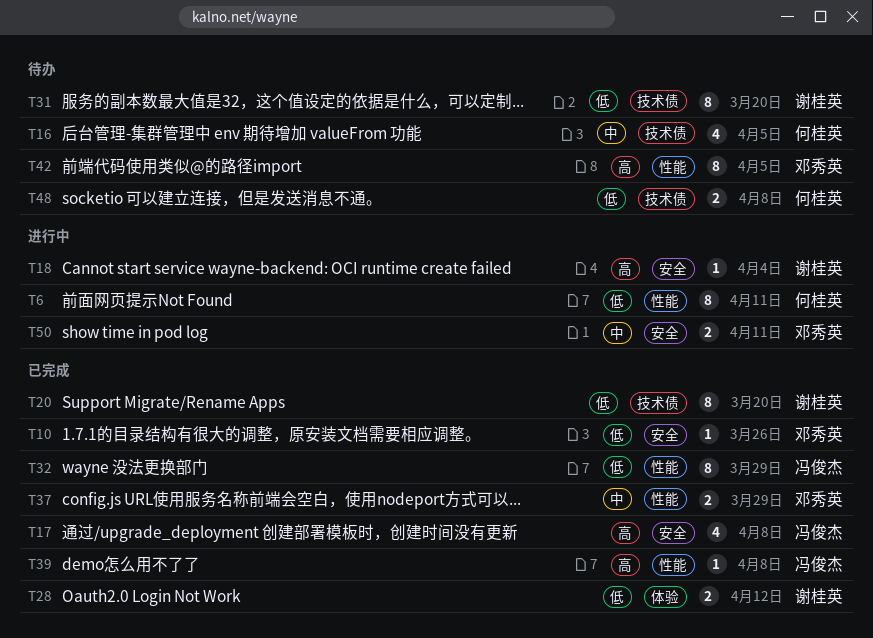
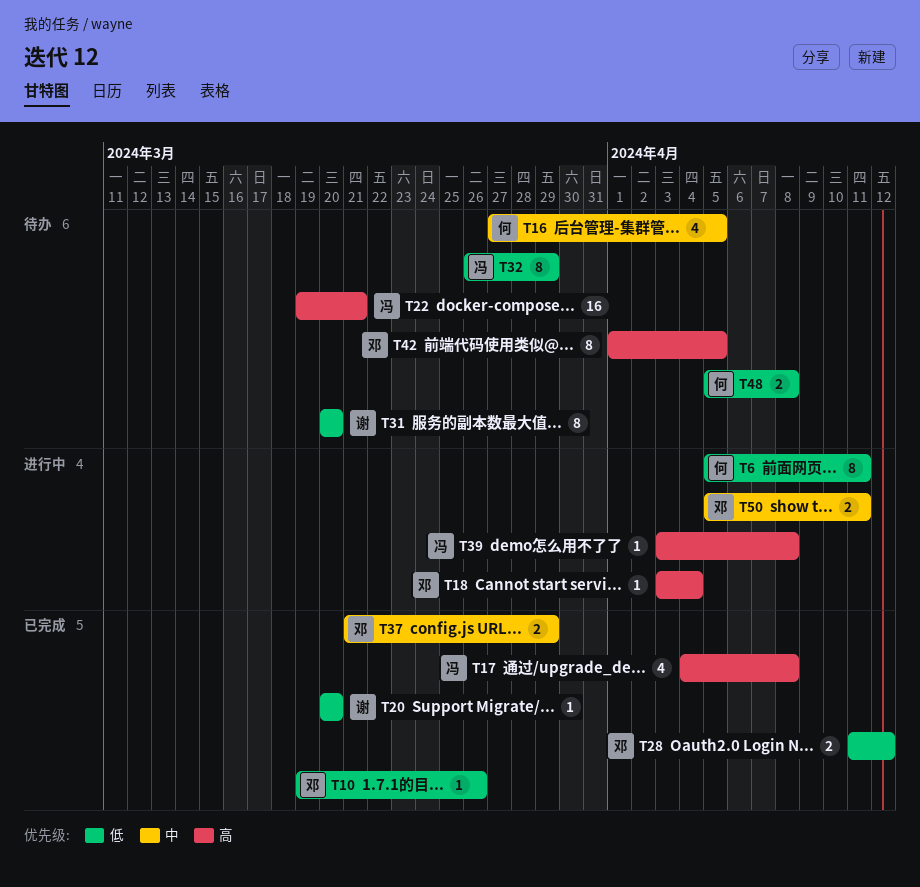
T18, owner: 谢桂英 -> 邓秀英
T20, estimate: 8 -> 1
T22: none -> present
T28, owner: 谢桂英 -> 邓秀英
T32, status: 已完成 -> 待办
T39, status: 已完成 -> 进行中

